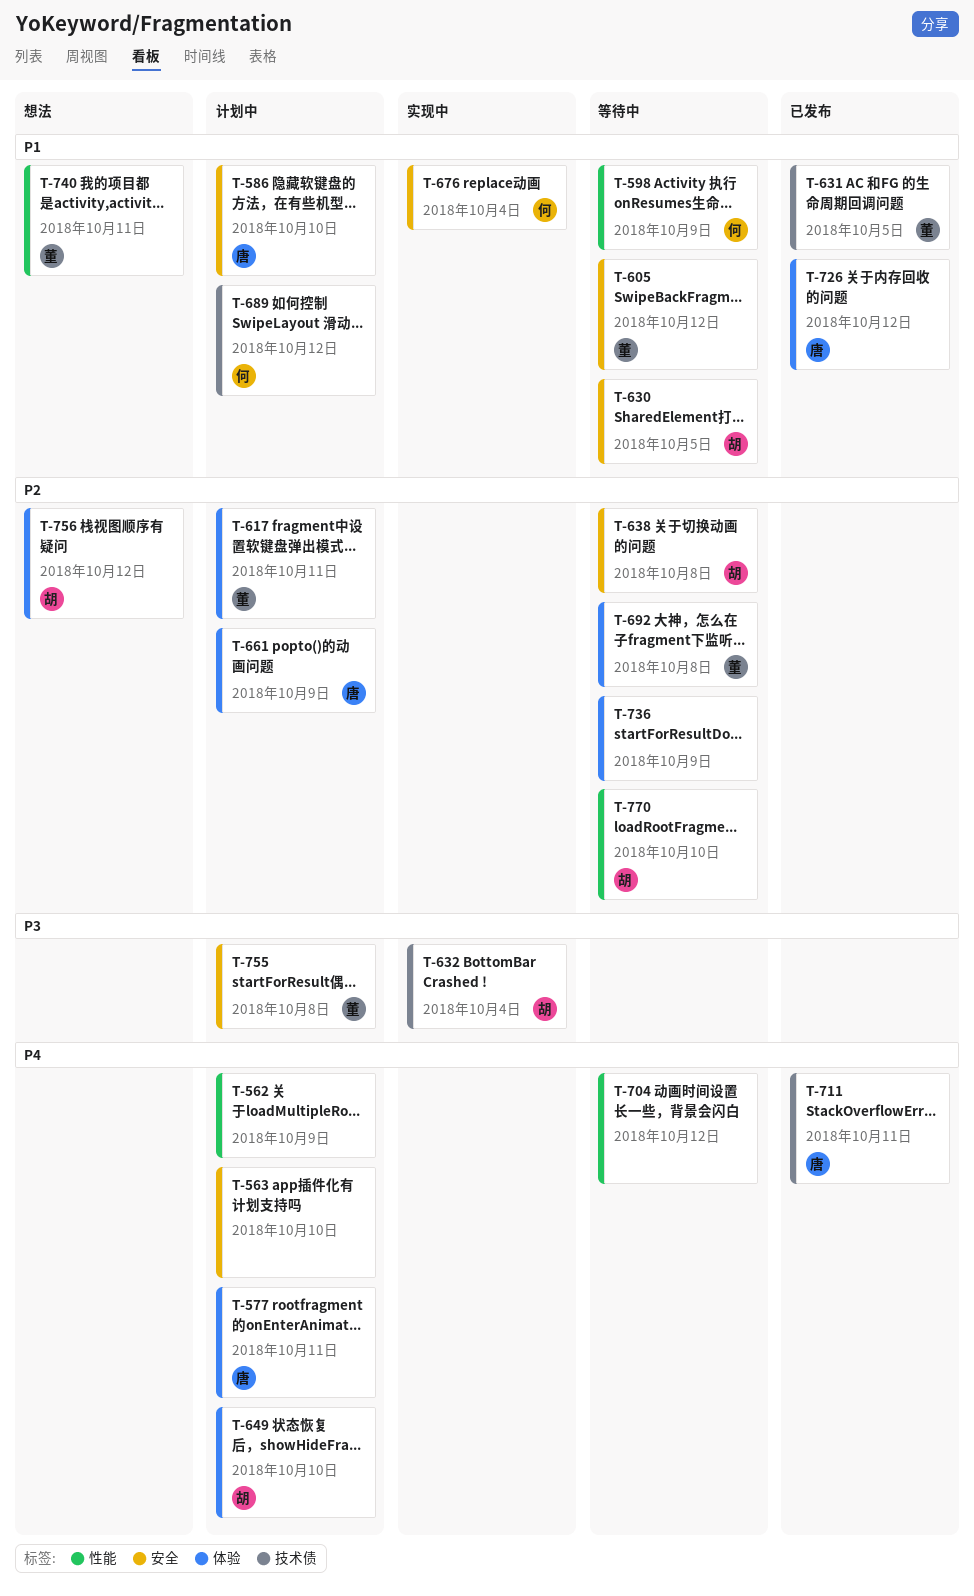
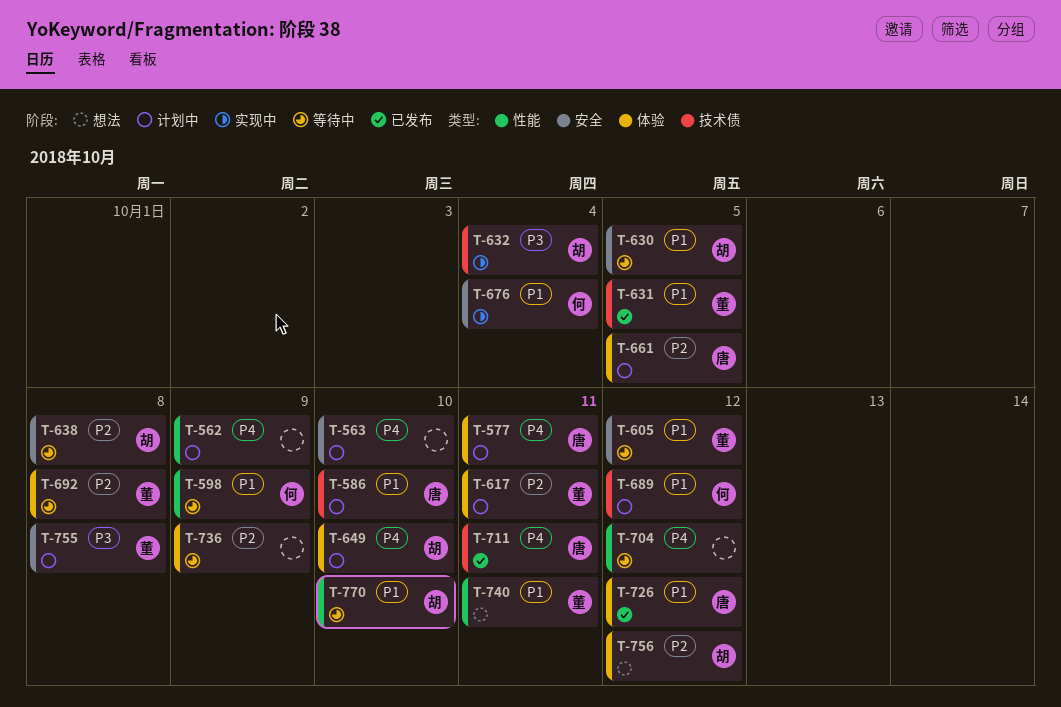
T-586, label: 安全 -> 技术债
T-661, due: Oct 9 -> Oct 5
T-770, priority: P2 -> P1

